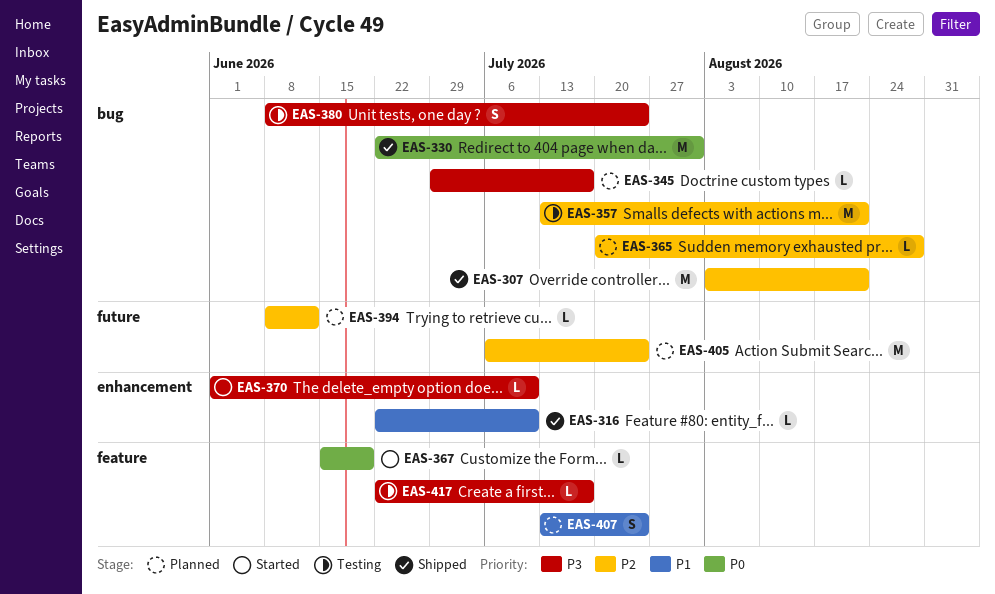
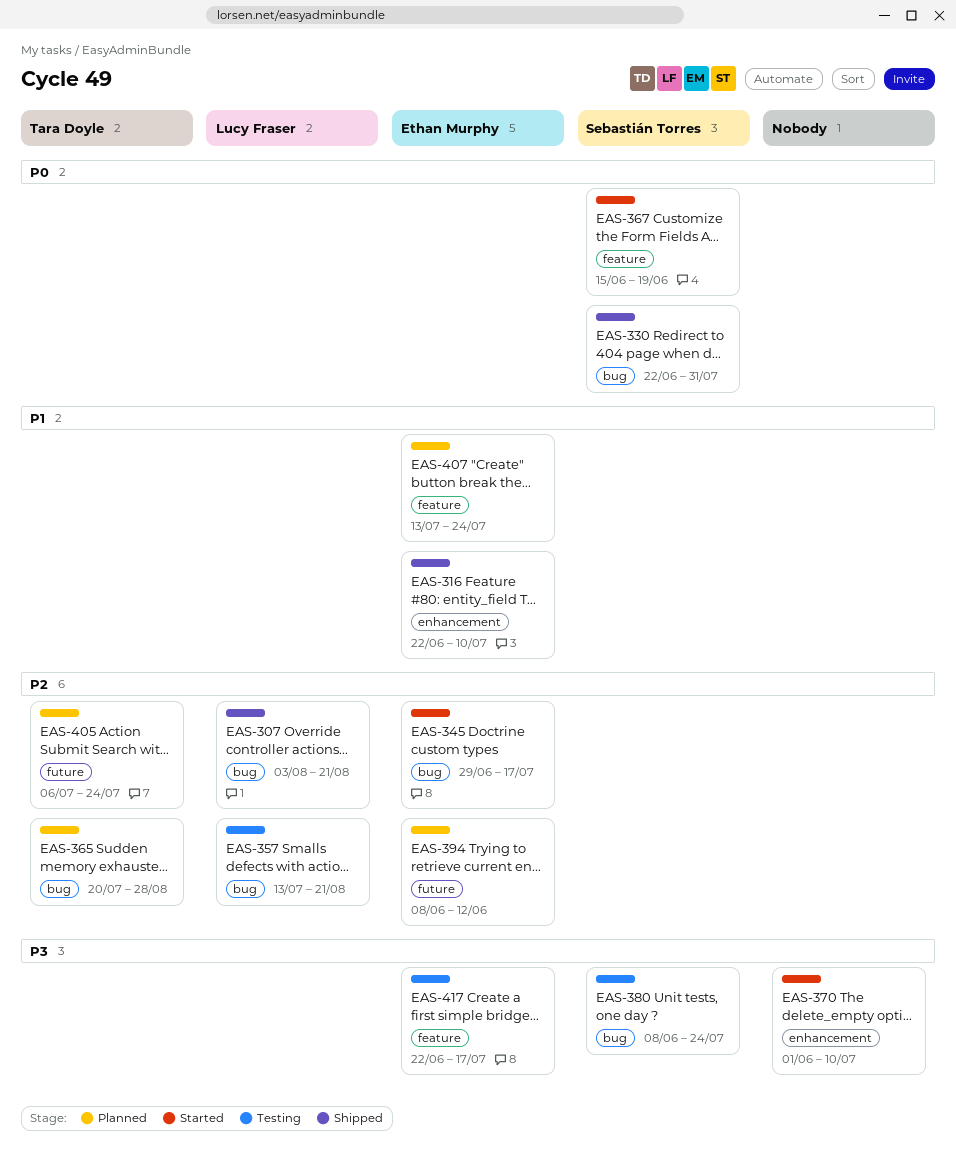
EAS-345, status: Planned -> Started
EAS-345, priority: P3 -> P2

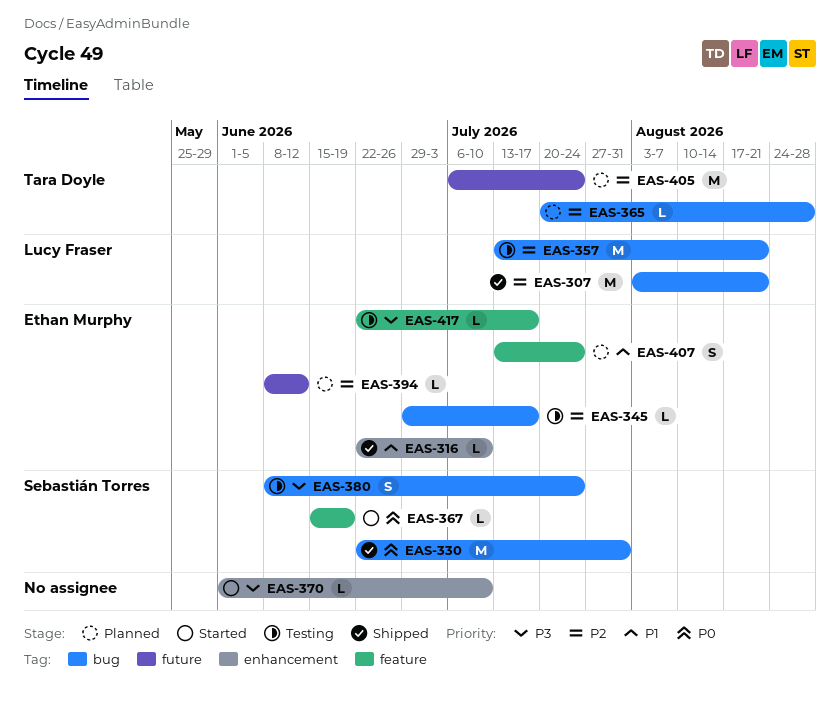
EAS-345, status: Started -> Testing

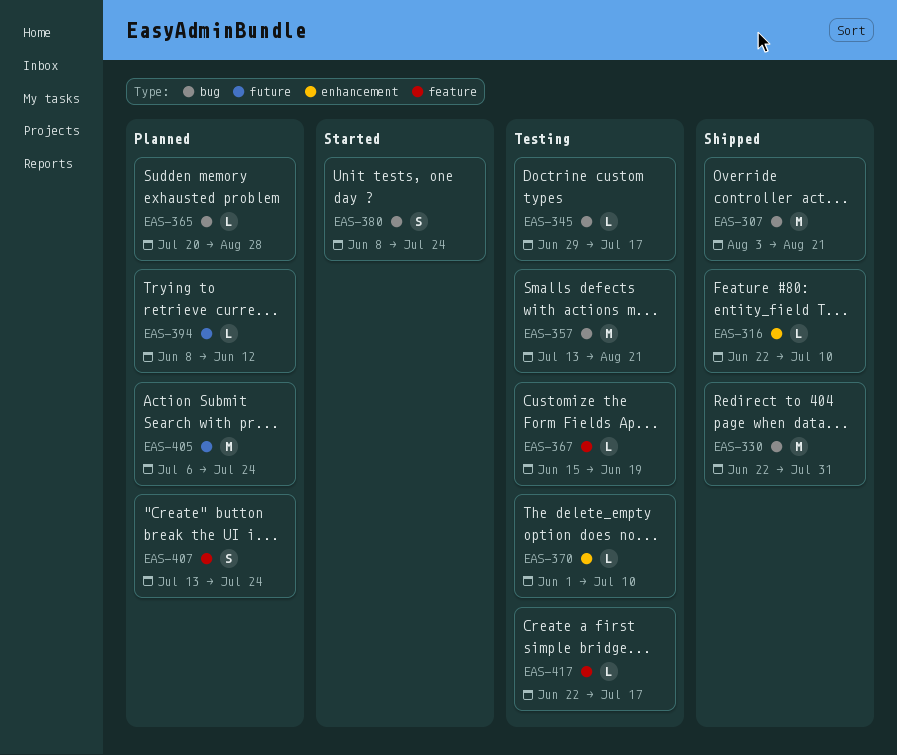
EAS-367, status: Started -> Testing
EAS-370, status: Started -> Testing
EAS-380, status: Testing -> Started

